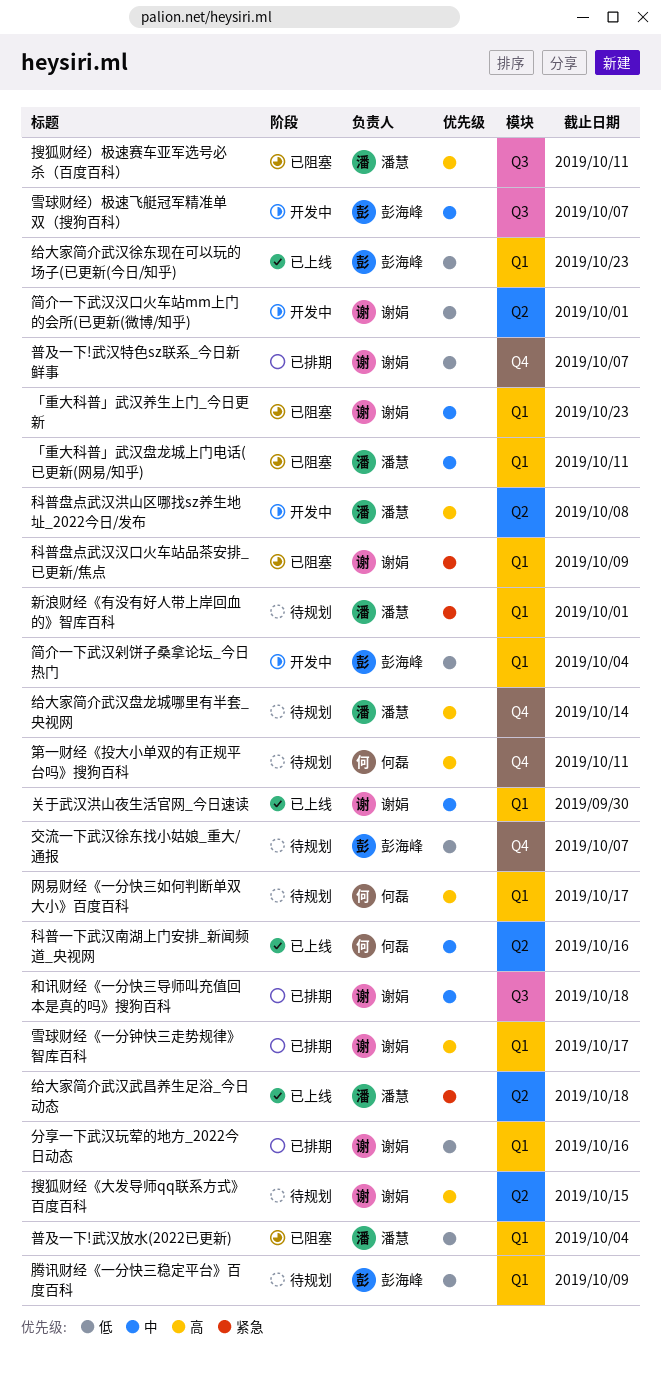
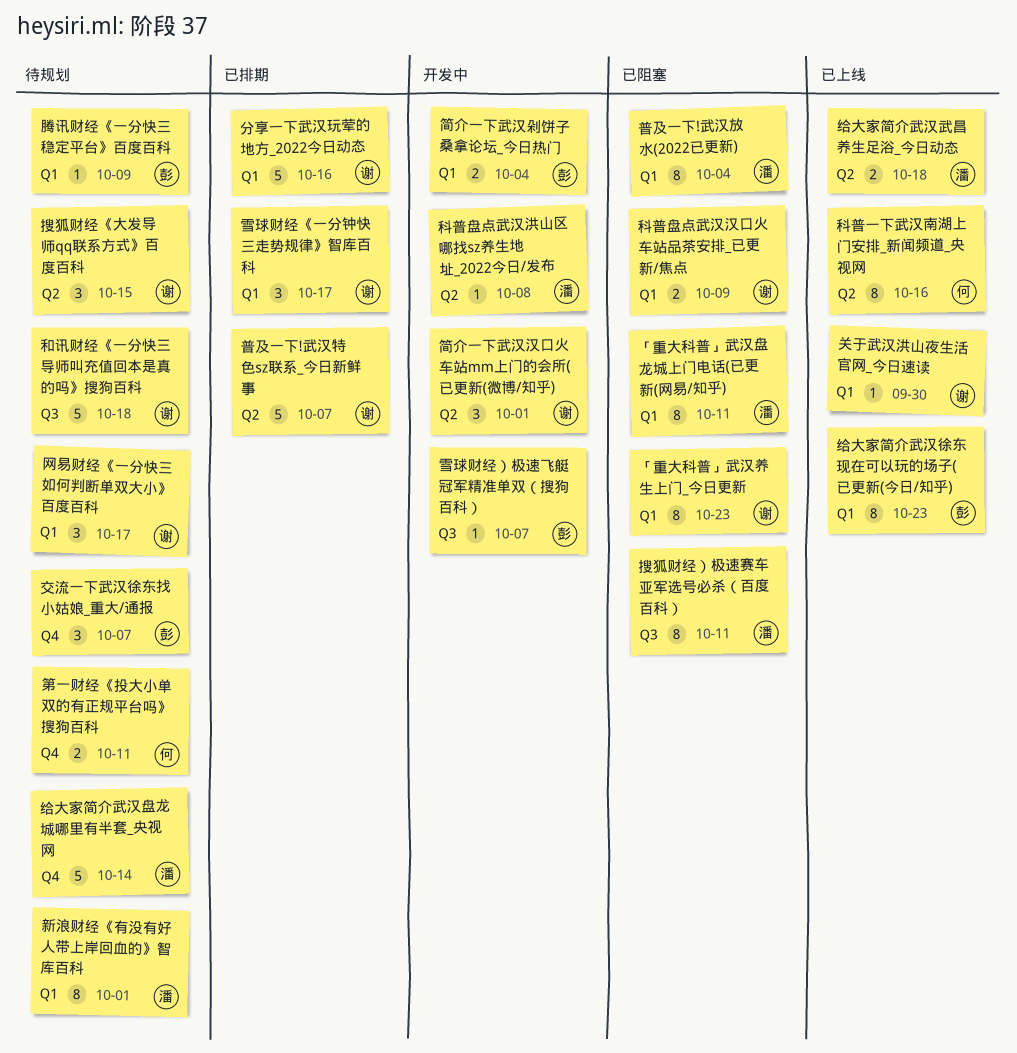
和讯财经《一分快三导师叫充值回本是真的吗》搜狗百科, status: 已排期 -> 待规划
普及一下!武汉特色sz联系_今日新鲜事, label: Q4 -> Q2
网易财经《一分快三如何判断单双大小》百度百科, owner: 何磊 -> 谢娟

